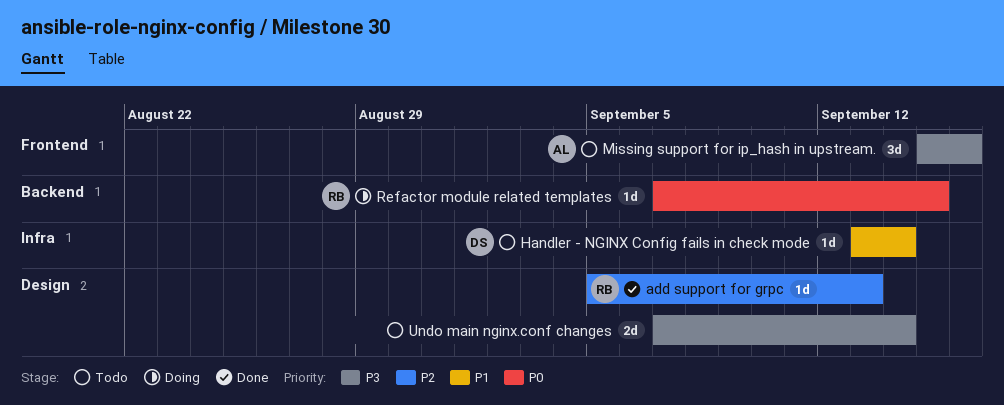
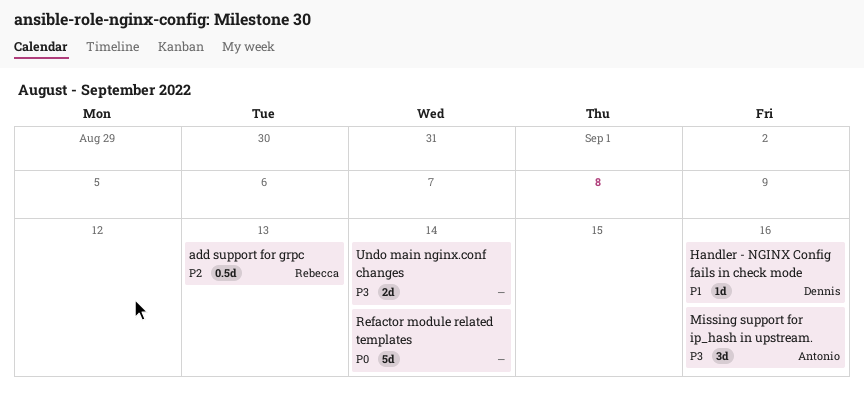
add support for grpc, estimate: 1d -> 0.5d
Handler - NGINX Config fails in check mode, due: Sep 14 -> Sep 16
Refactor module related templates, owner: Rebecca -> none
Refactor module related templates, estimate: 1d -> 5d
Refactor module related templates, due: Sep 15 -> Sep 14

